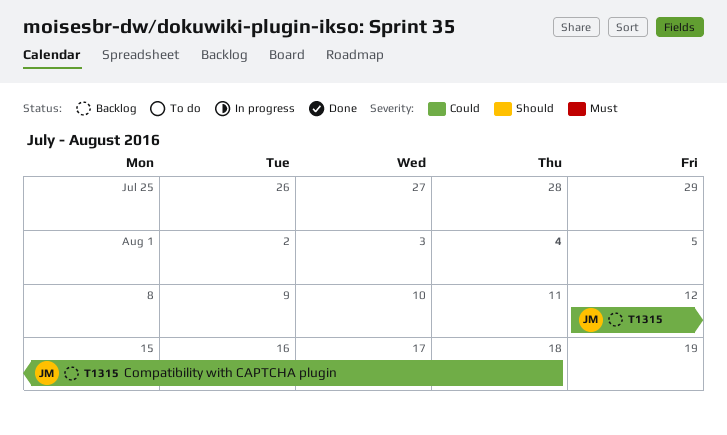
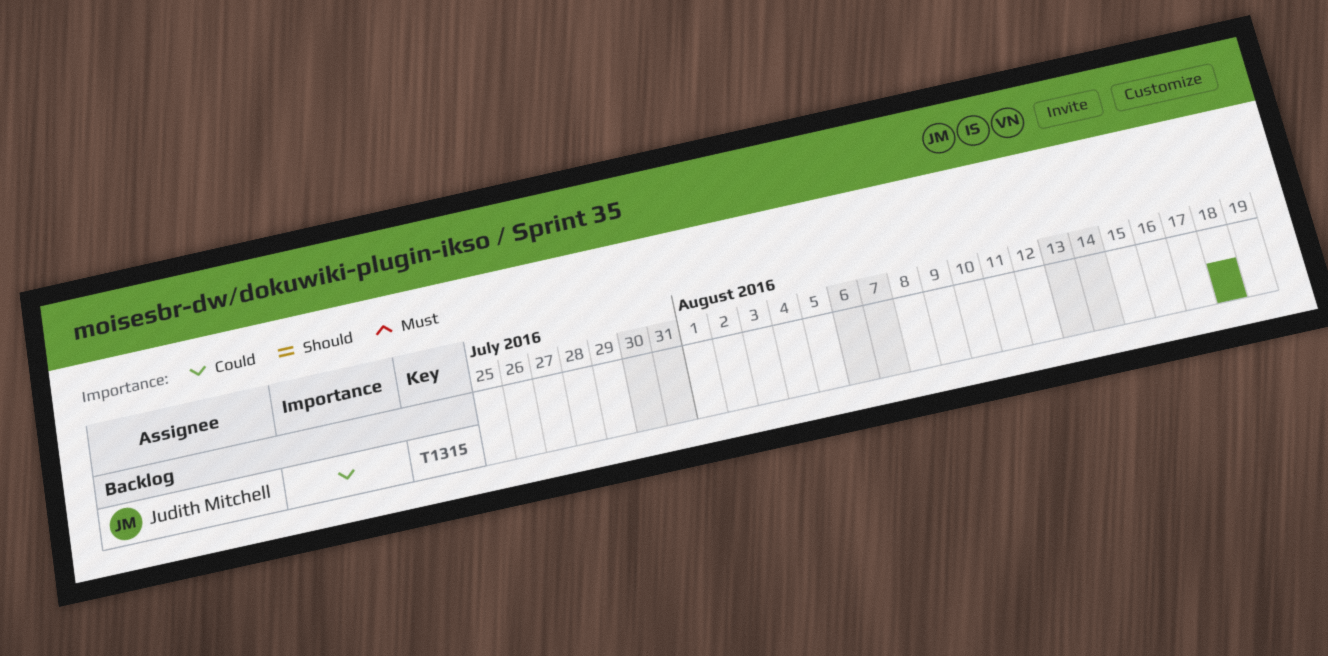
T1315, start: Aug 12 -> Aug 18

